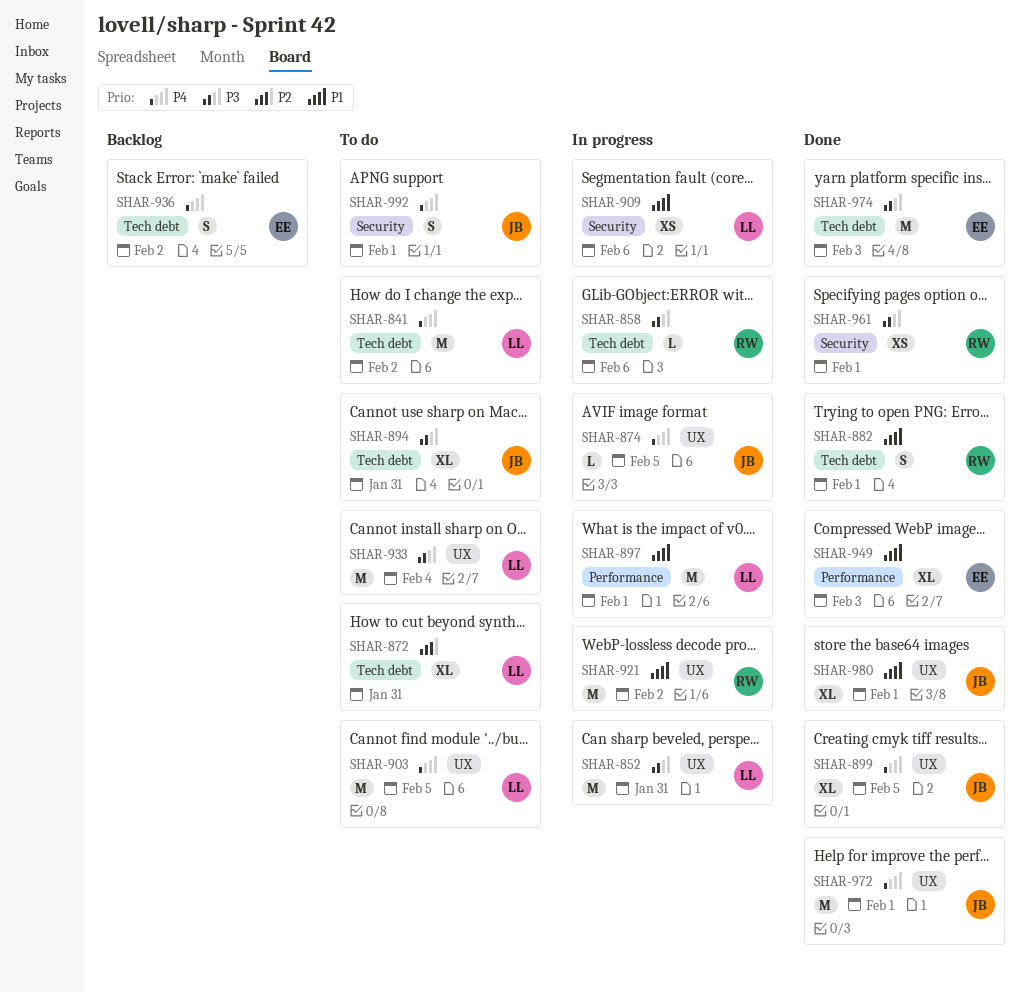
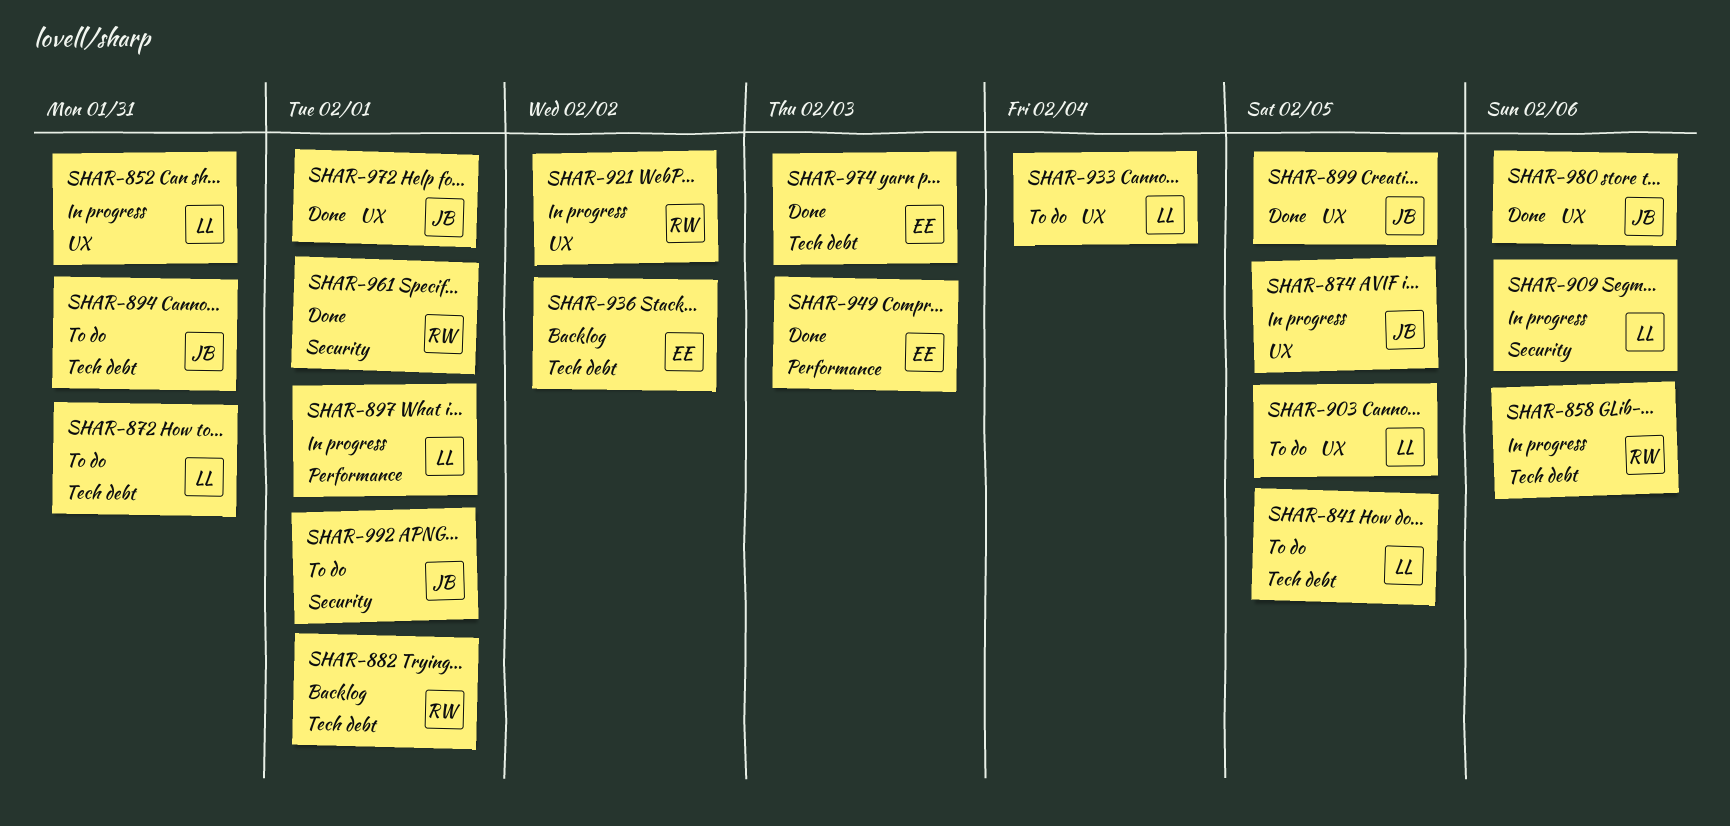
SHAR-841, due: Feb 2 -> Feb 5
SHAR-882, status: Done -> Backlog
SHAR-980, due: Feb 1 -> Feb 6

